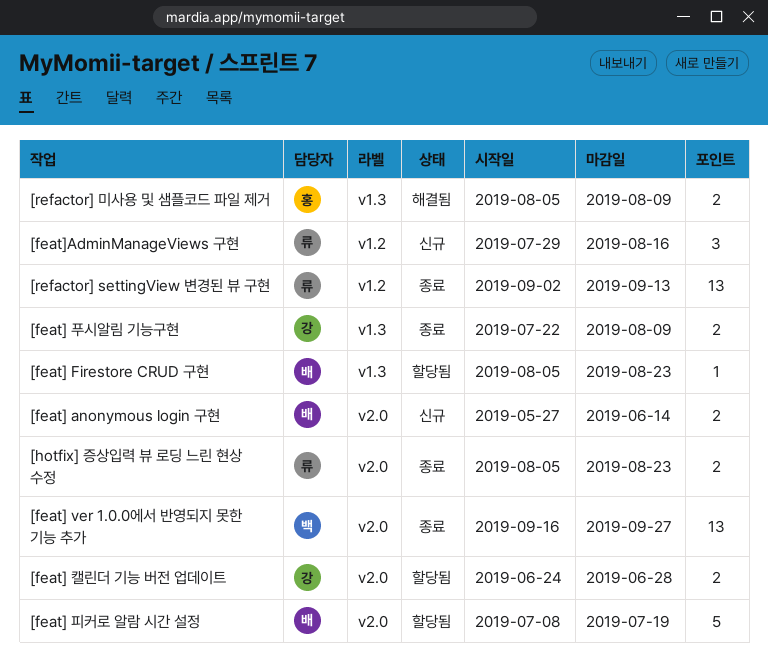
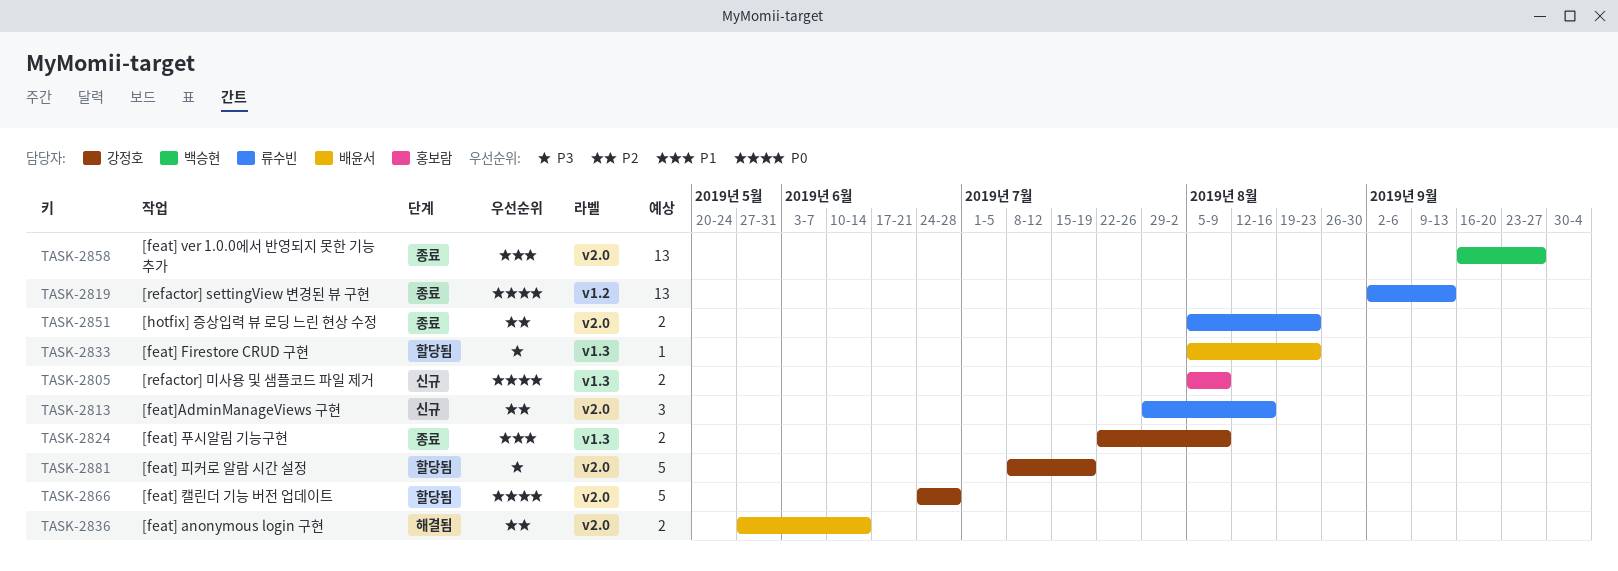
[feat] anonymous login 구현, status: 신규 -> 해결됨
[feat] 캘린더 기능 버전 업데이트, estimate: 2 -> 5
[feat] 피커로 알람 시간 설정, owner: 배윤서 -> 강정호
[feat]AdminManageViews 구현, label: v1.2 -> v2.0
[refactor] 미사용 및 샘플코드 파일 제거, status: 해결됨 -> 신규

